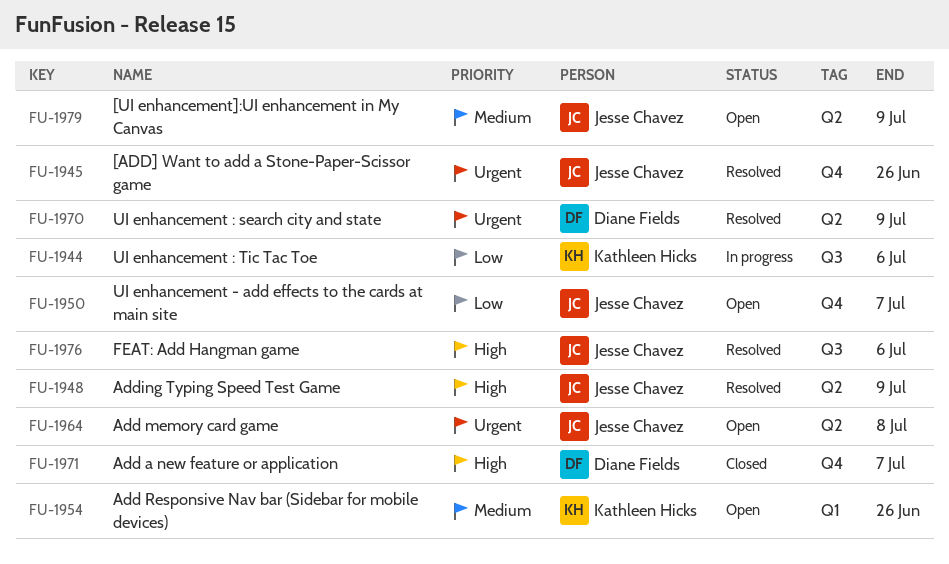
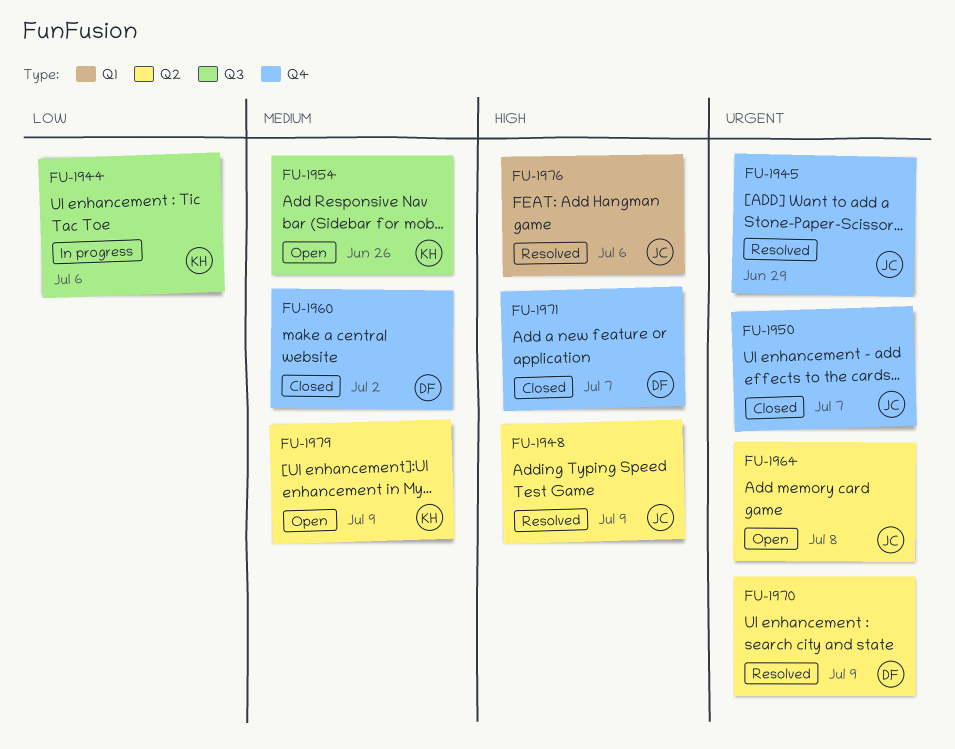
FU-1945, due: Jun 26 -> Jun 29
FU-1950, status: Open -> Closed
FU-1950, priority: Low -> Urgent
FU-1954, label: Q1 -> Q3
FU-1960: none -> present
FU-1976, label: Q3 -> Q1
FU-1979, owner: Jesse Chavez -> Kathleen Hicks

